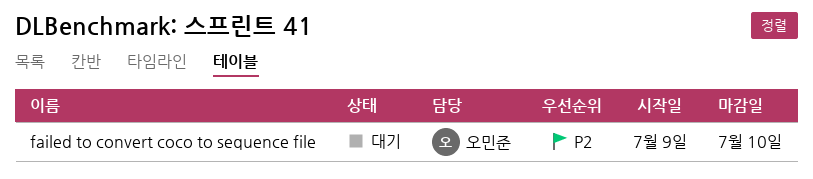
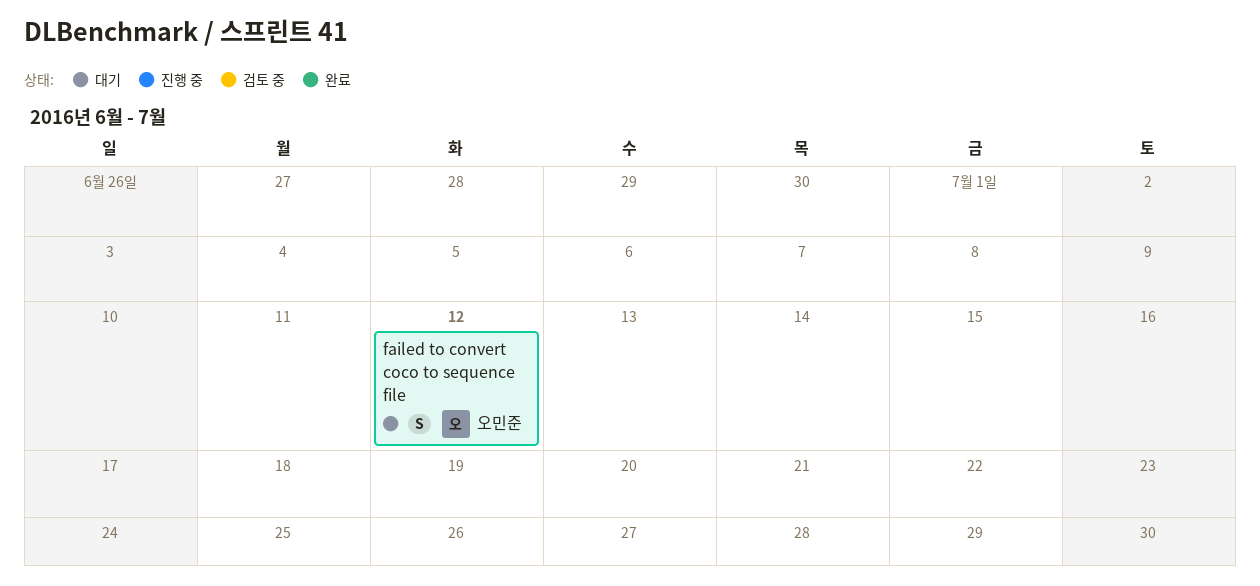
failed to convert coco to sequence file, due: Jul 10 -> Jul 12

